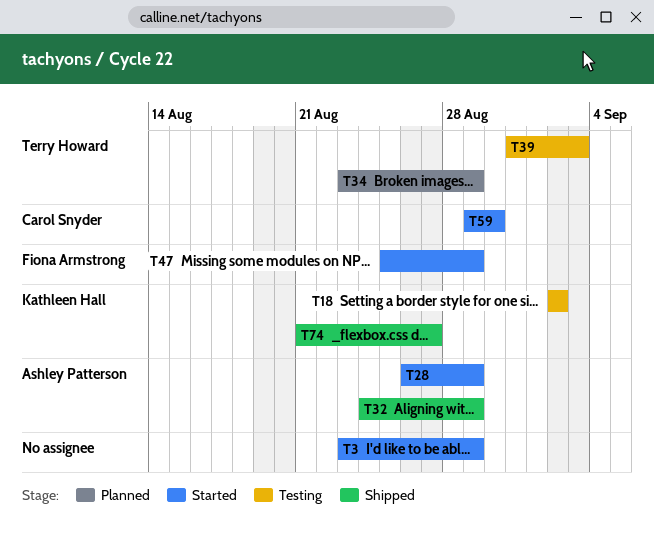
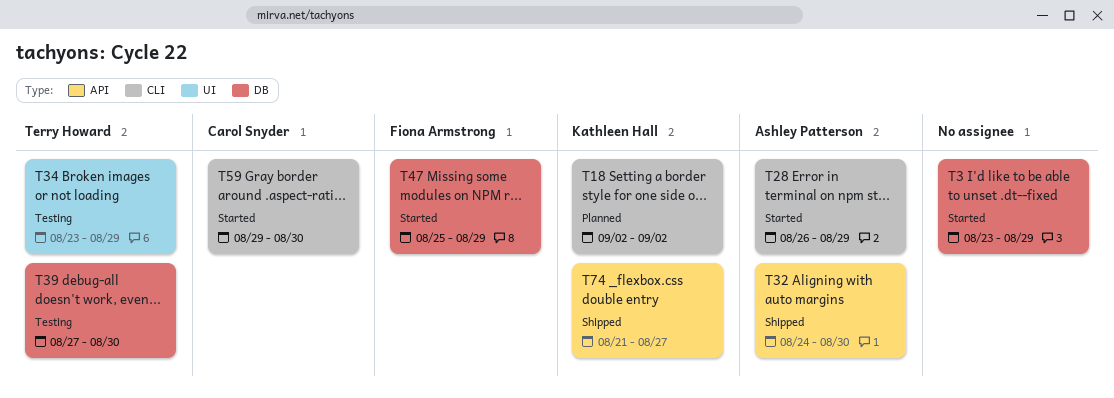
T18, status: Testing -> Planned
T32, due: Aug 29 -> Aug 30
T34, status: Planned -> Testing
T39, start: Aug 31 -> Aug 27
T39, due: Sep 3 -> Aug 30

